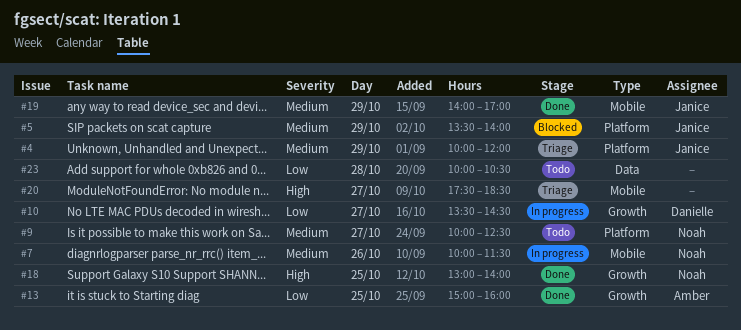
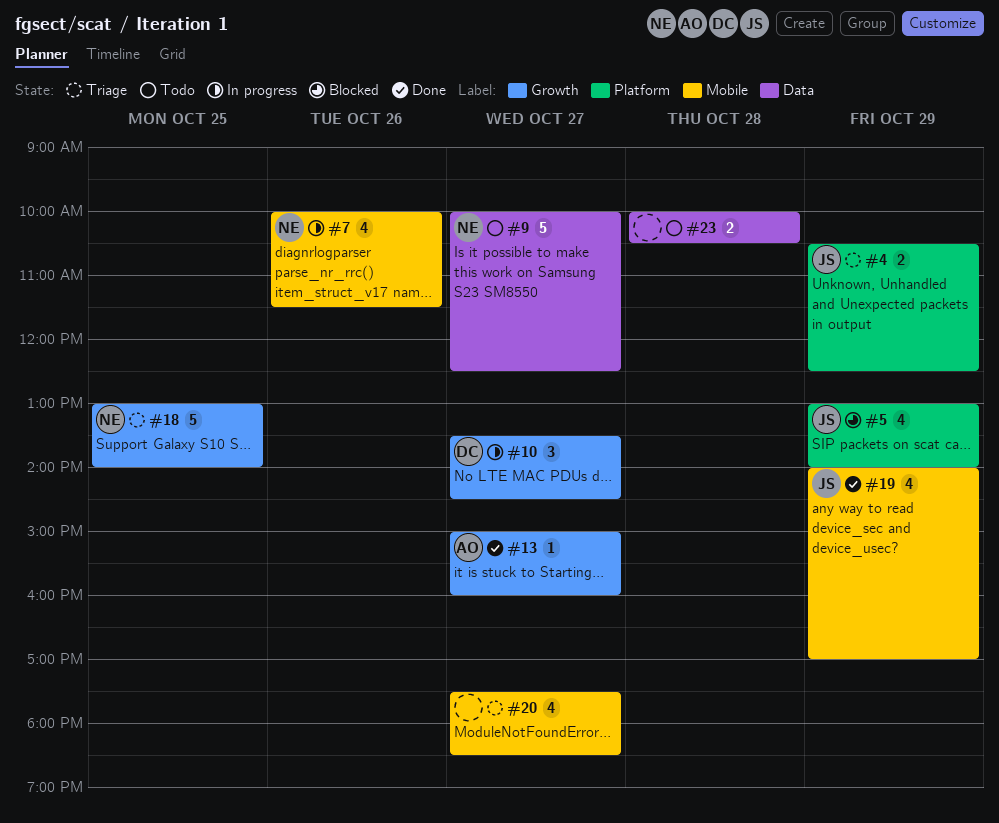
#4, begins: 10:00 -> 10:30
#4, ends: 12:00 -> 12:30
#5, begins: 13:30 -> 13:00
#9, label: Platform -> Data
#13, day: Oct 25 -> Oct 27
#18, status: Done -> Triage

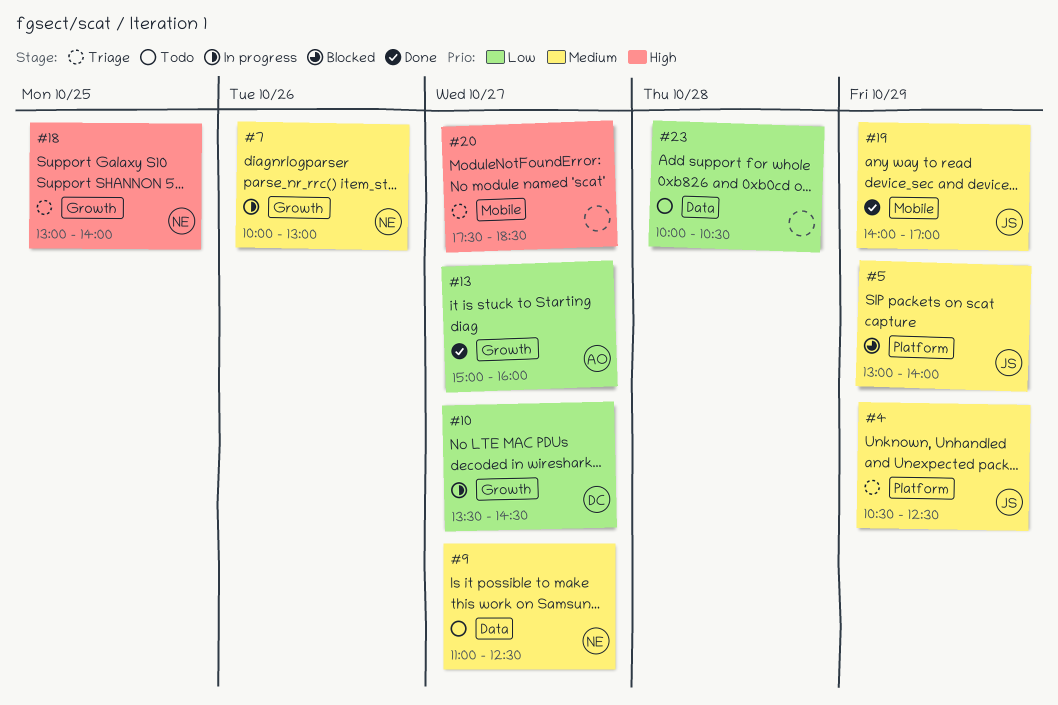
#7, label: Mobile -> Growth
#7, ends: 11:30 -> 13:00
#9, begins: 10:00 -> 11:00

